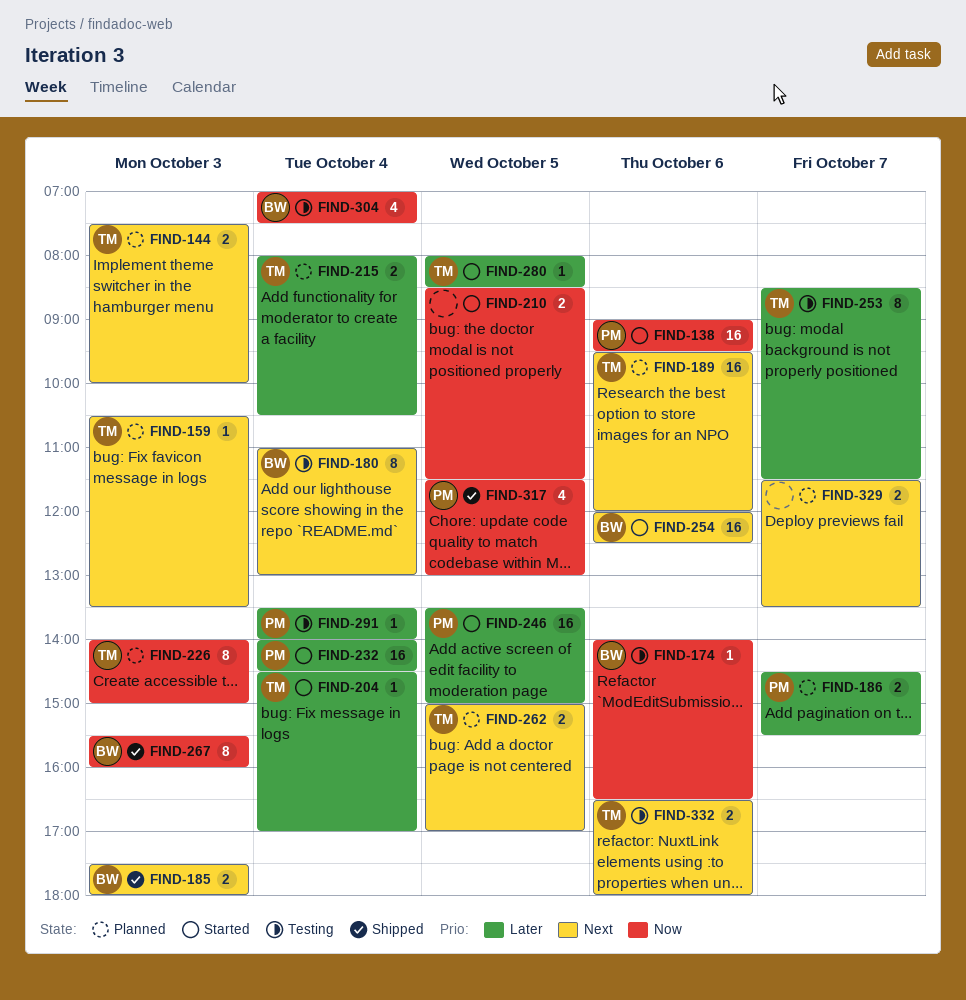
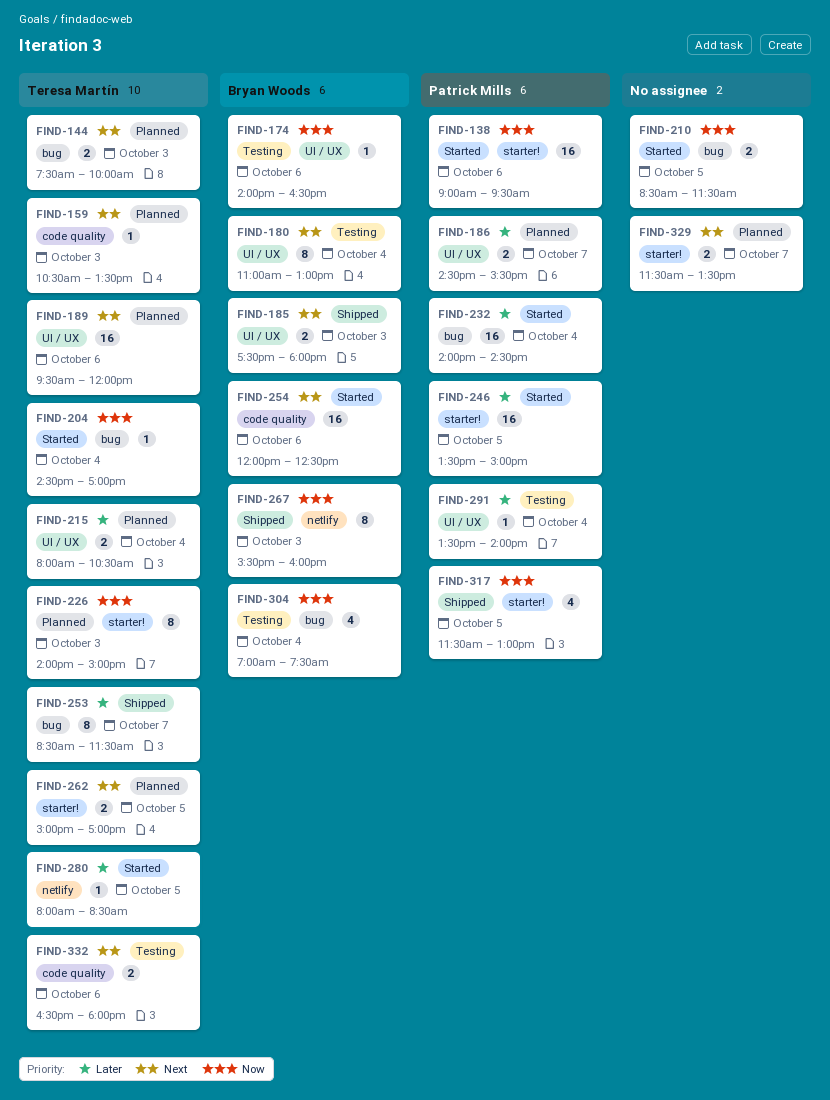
FIND-204, priority: Later -> Now
FIND-253, status: Testing -> Shipped

